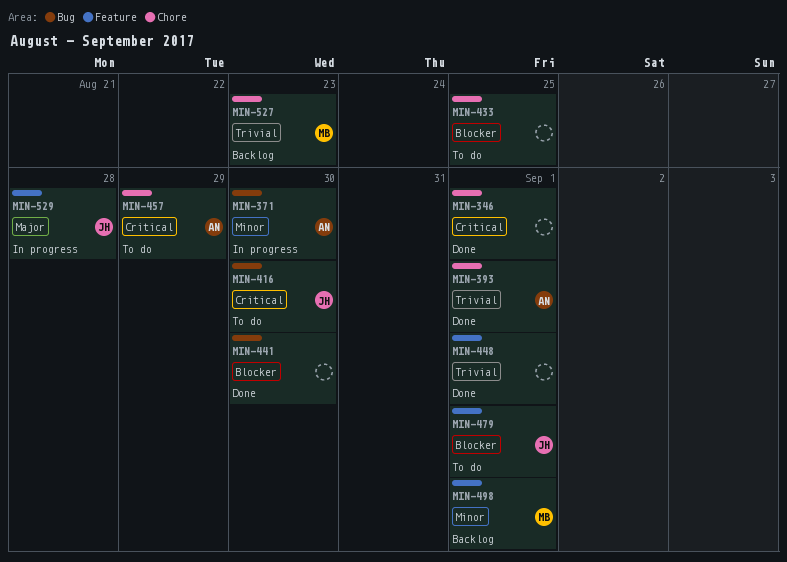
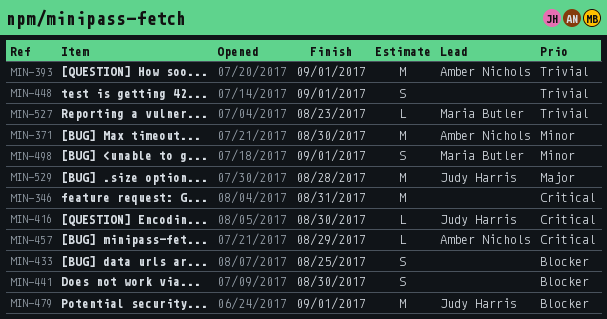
MIN-346, due: Sep 1 -> Aug 31

